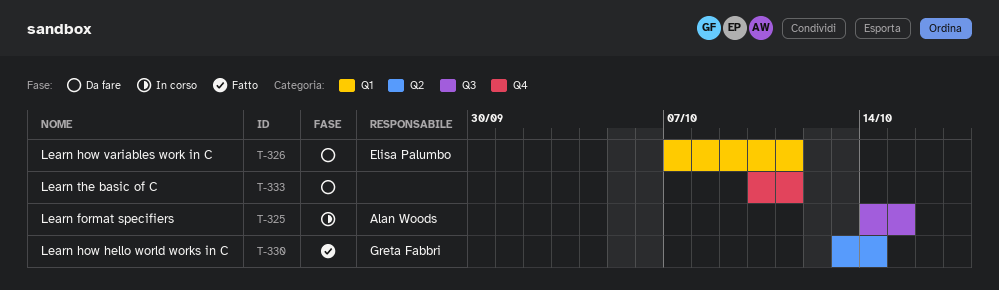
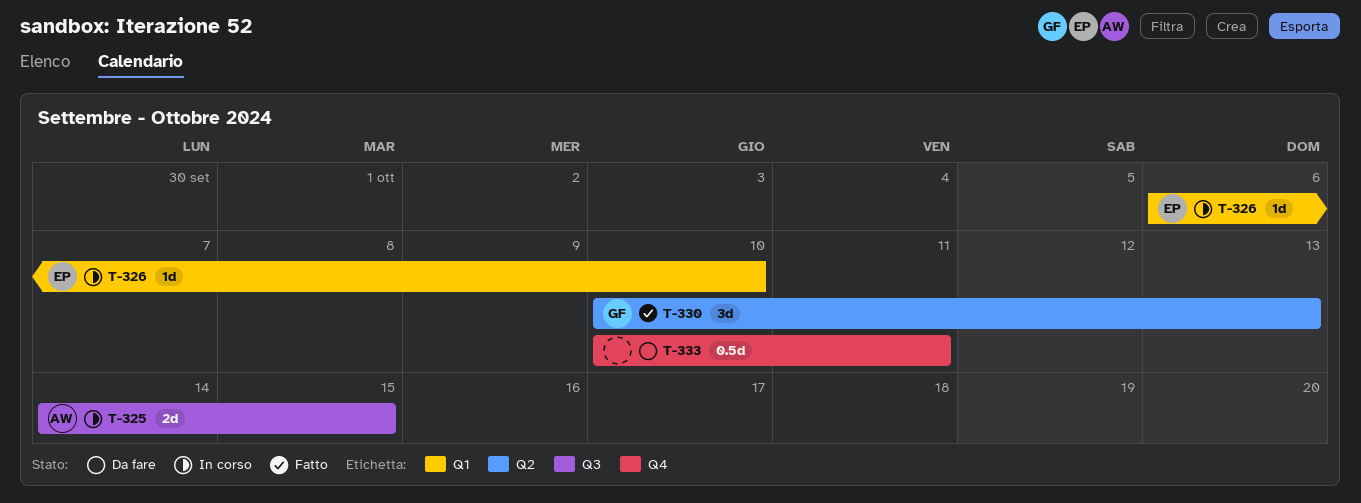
T-326, status: Da fare -> In corso
T-326, start: Oct 7 -> Oct 6
T-326, due: Oct 11 -> Oct 10
T-330, start: Oct 13 -> Oct 10
T-330, due: Oct 14 -> Oct 13

